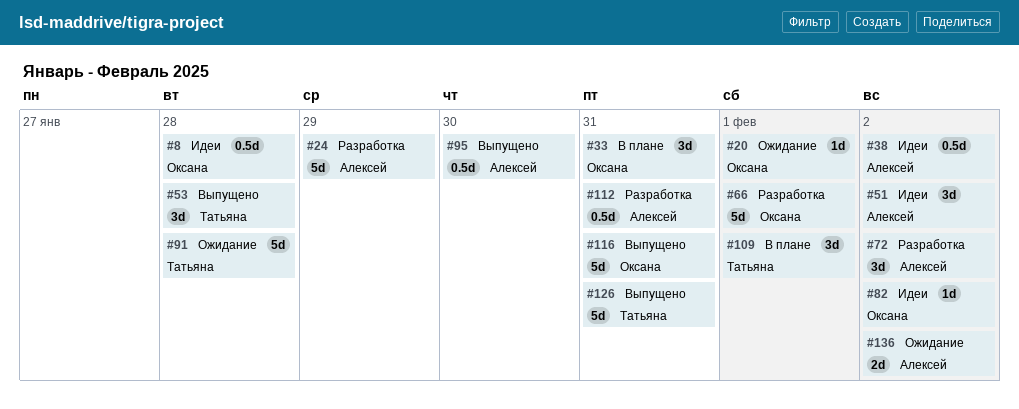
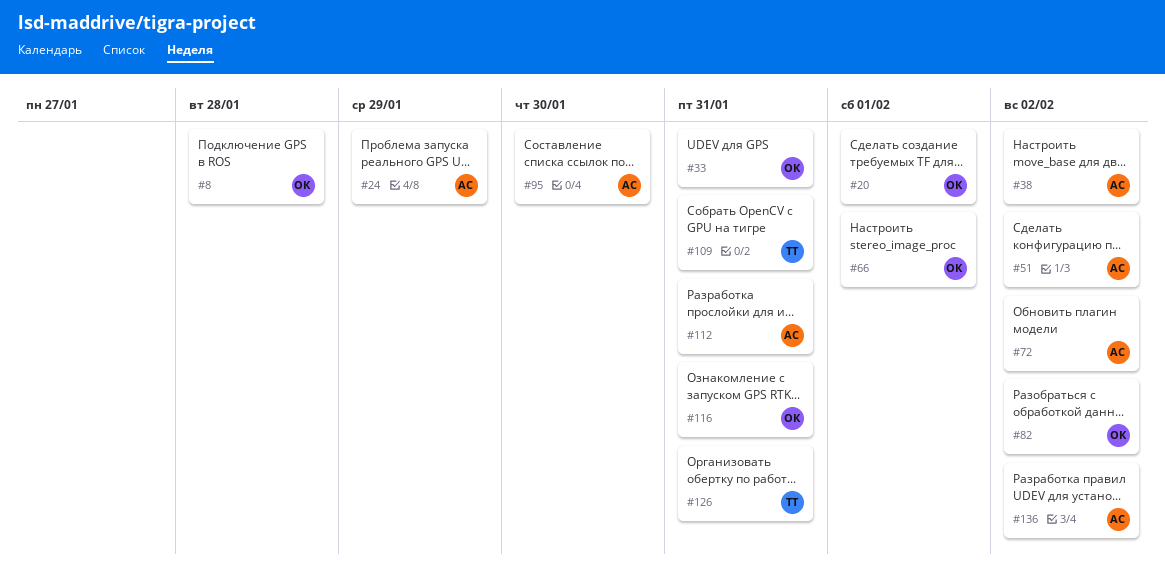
#53: present -> none
#91: present -> none
#109, due: Feb 1 -> Jan 31

